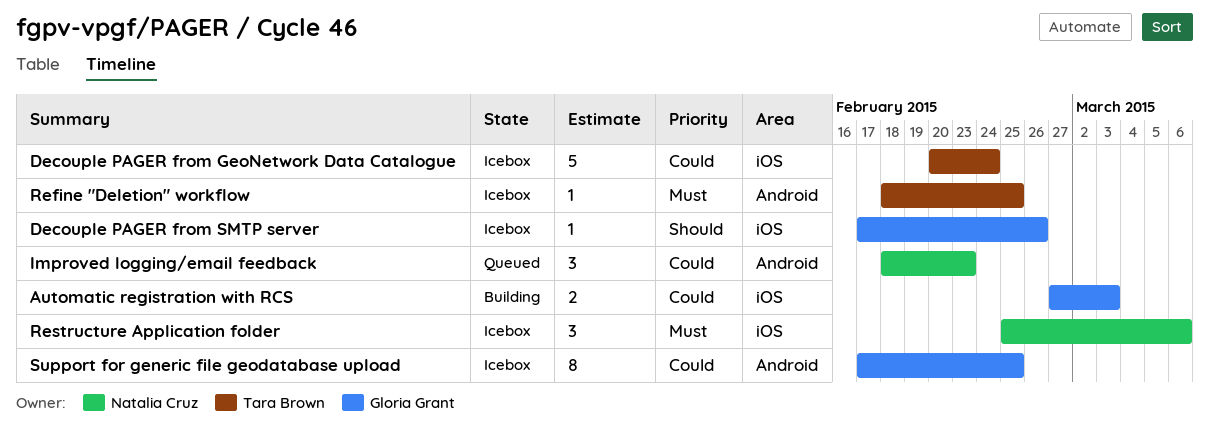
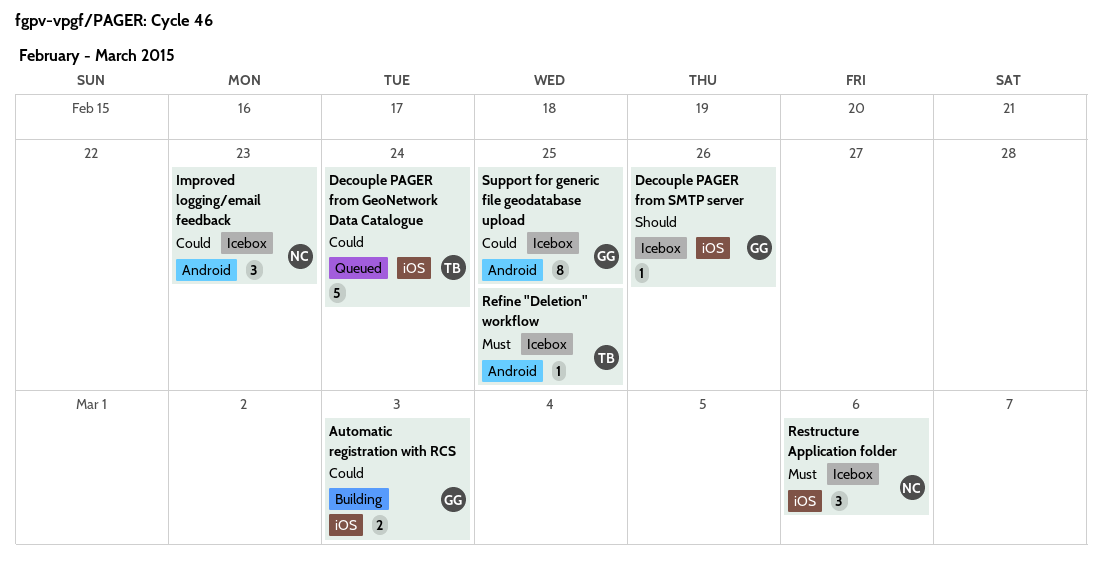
Decouple PAGER from GeoNetwork Data Catalogue, status: Icebox -> Queued
Improved logging/email feedback, status: Queued -> Icebox

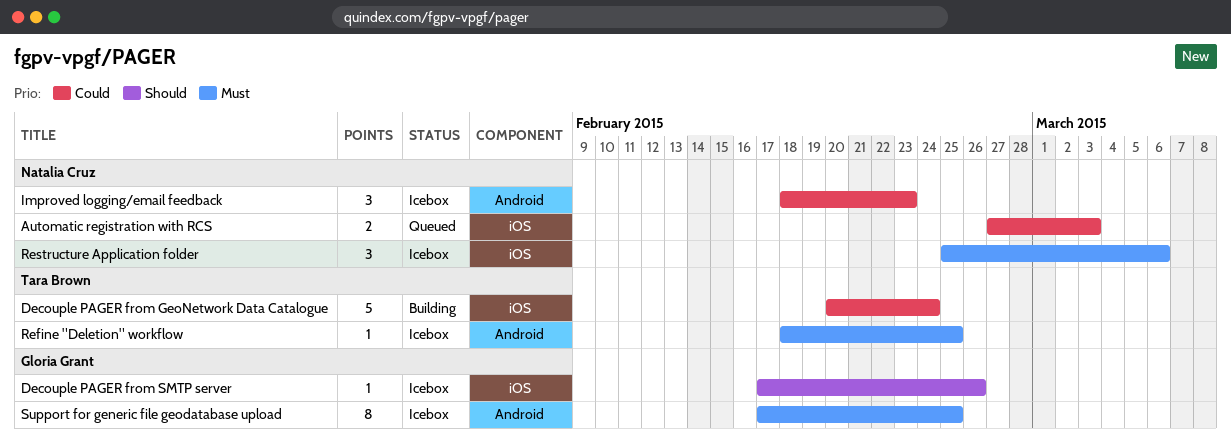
Automatic registration with RCS, status: Building -> Queued
Automatic registration with RCS, owner: Gloria Grant -> Natalia Cruz
Decouple PAGER from GeoNetwork Data Catalogue, status: Queued -> Building
Support for generic file geodatabase upload, priority: Could -> Must

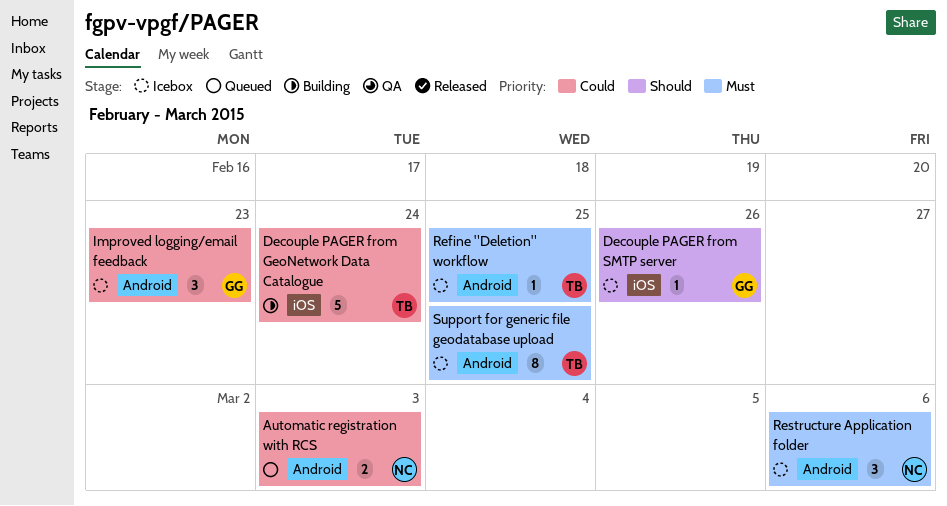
Automatic registration with RCS, label: iOS -> Android
Improved logging/email feedback, owner: Natalia Cruz -> Gloria Grant
Restructure Application folder, label: iOS -> Android
Support for generic file geodatabase upload, owner: Gloria Grant -> Tara Brown

